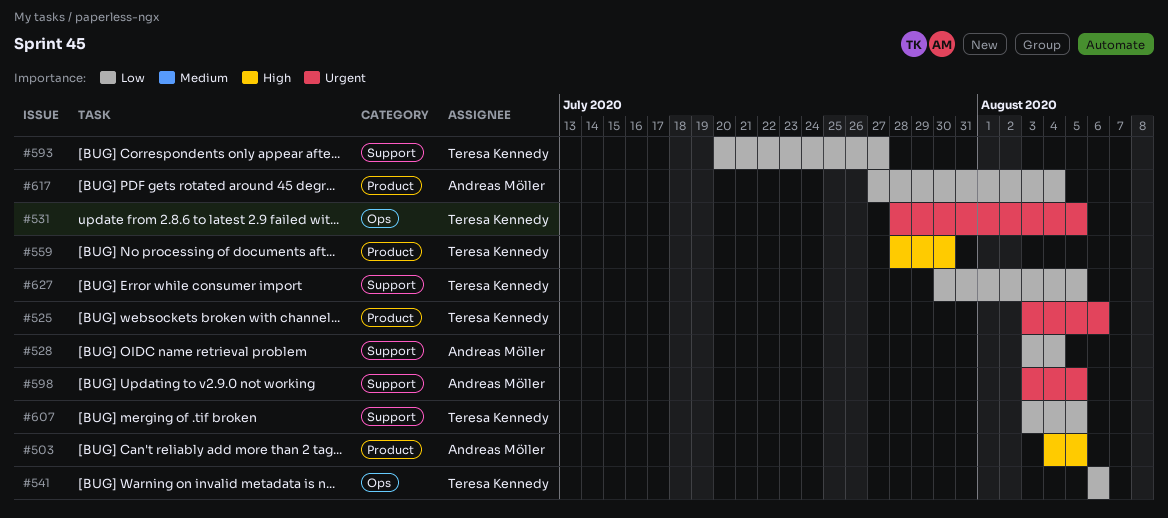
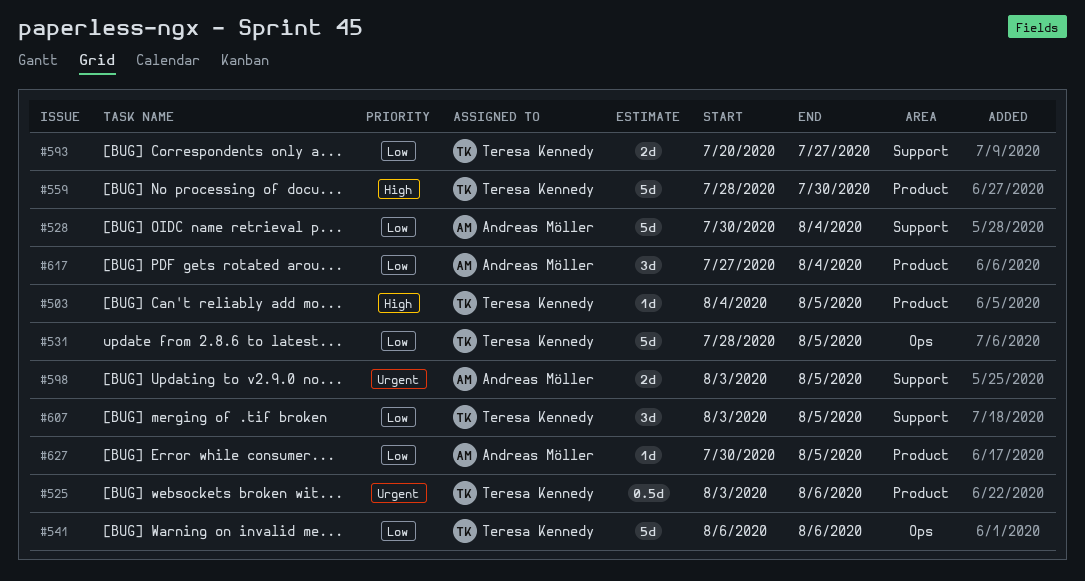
#503, owner: Andreas Möller -> Teresa Kennedy
#528, start: Aug 3 -> Jul 30
#531, priority: Urgent -> Low
#627, owner: Teresa Kennedy -> Andreas Möller
#627, label: Support -> Product

